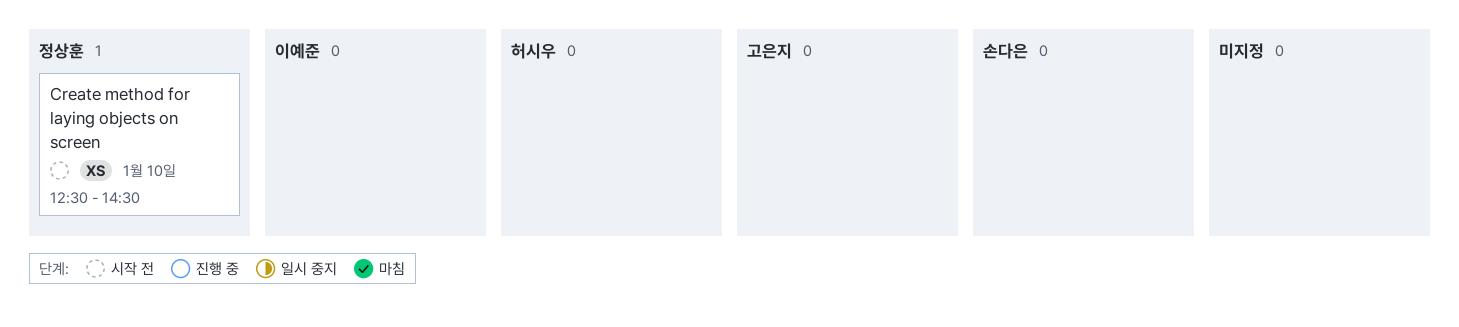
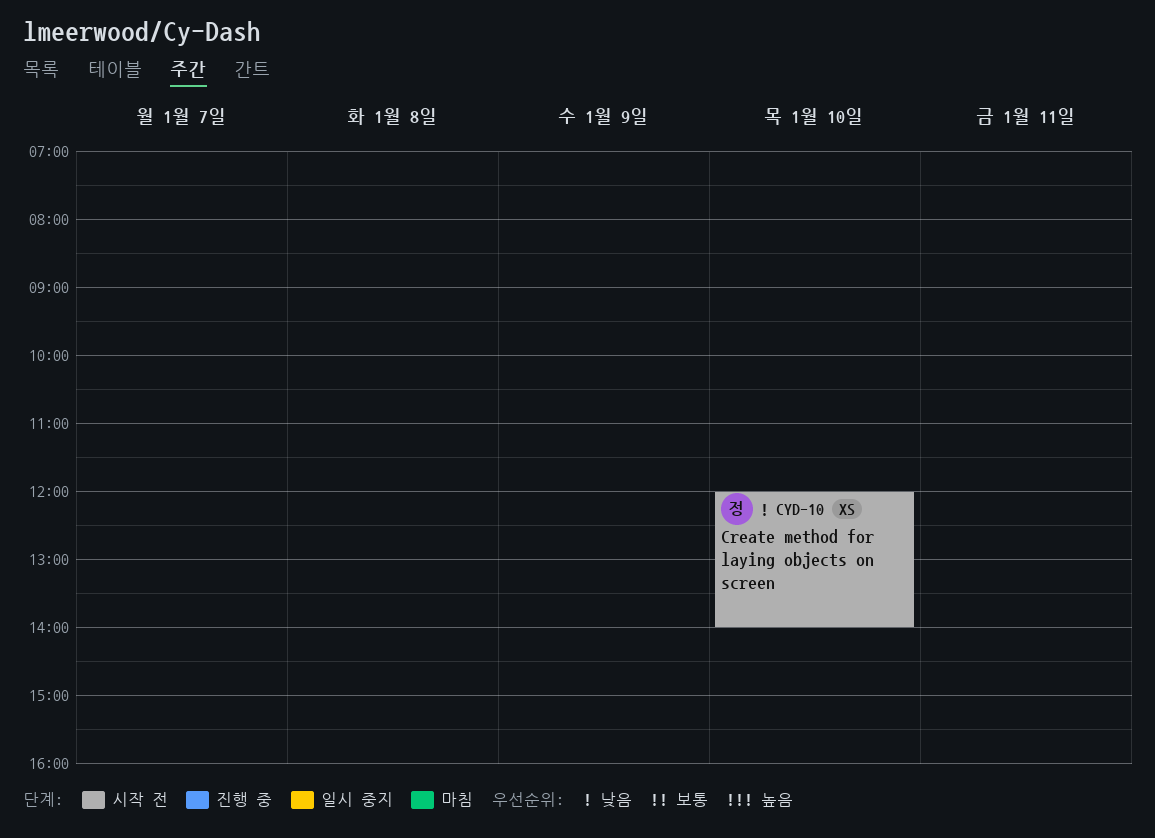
Create method for laying objects on screen, begins: 12:30 -> 12:00
Create method for laying objects on screen, ends: 14:30 -> 14:00

